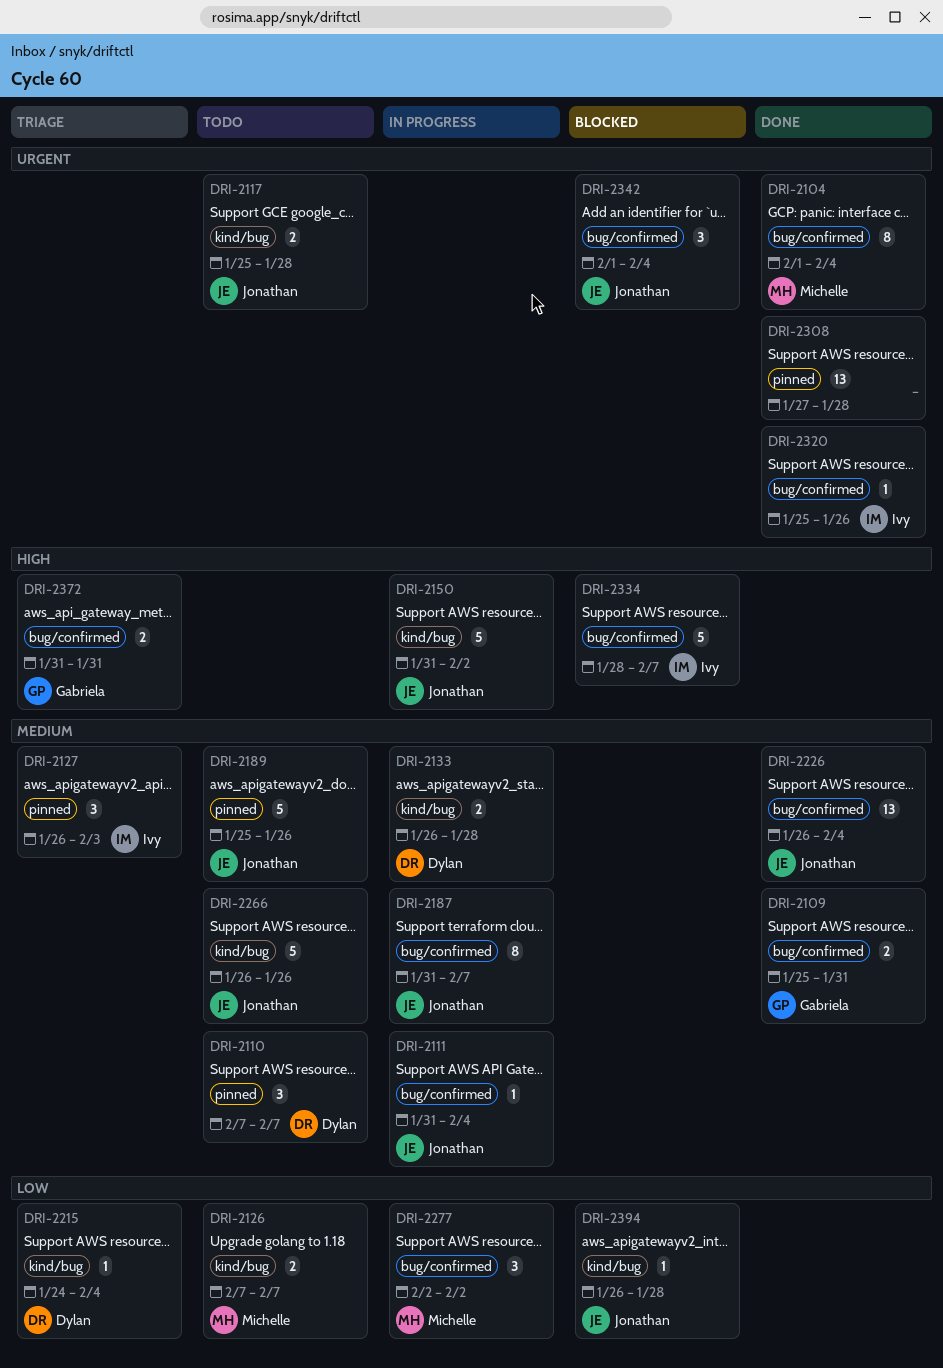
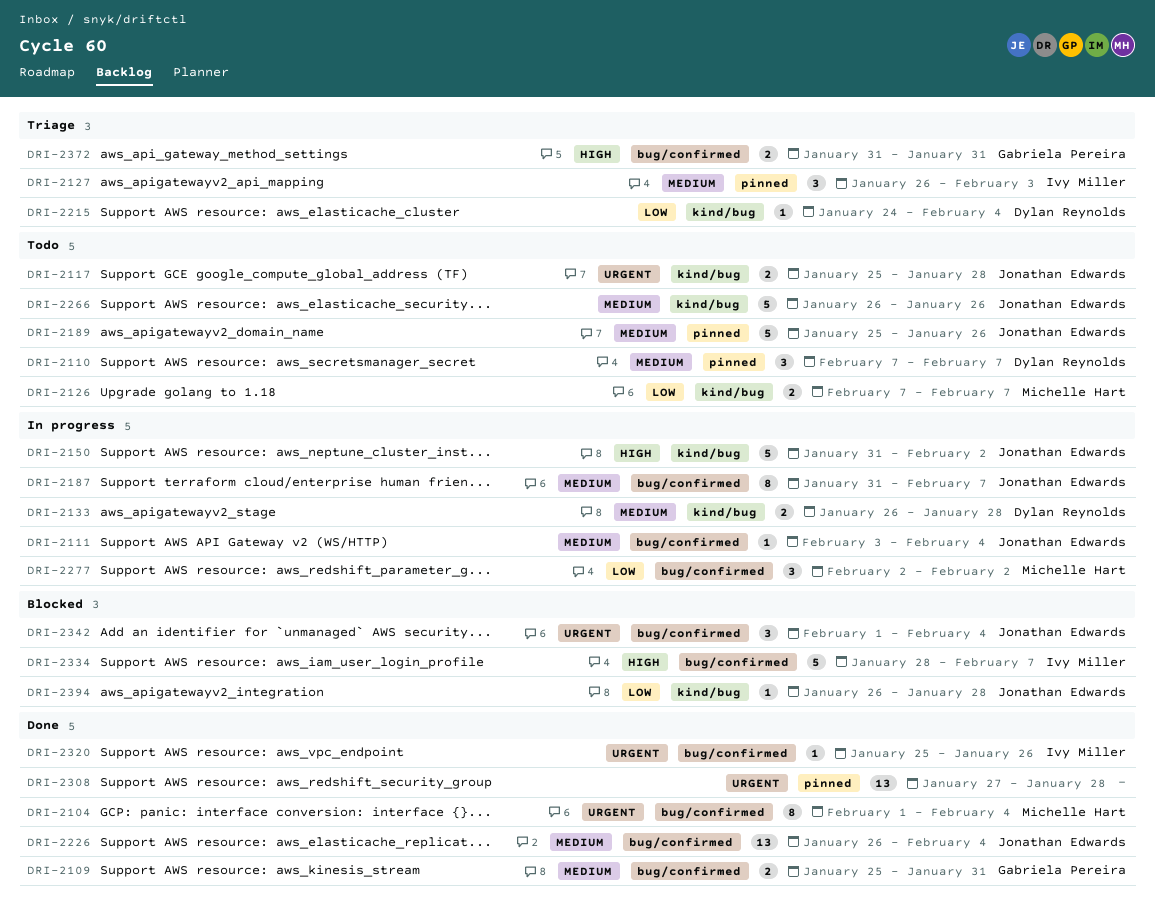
DRI-2111, start: Jan 31 -> Feb 3

